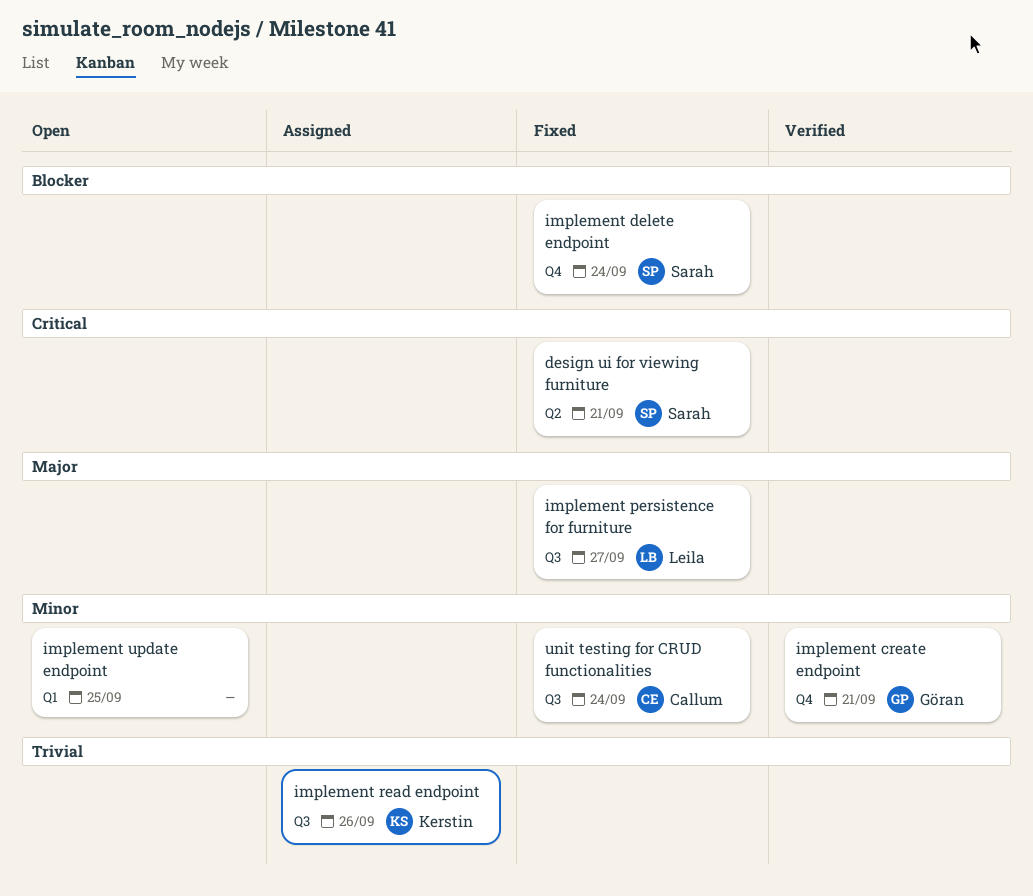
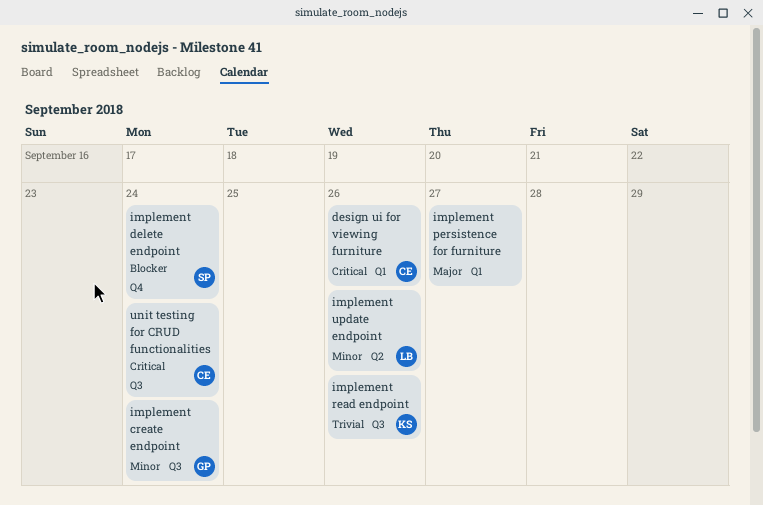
design ui for viewing furniture, owner: Sarah -> Callum
design ui for viewing furniture, label: Q2 -> Q1
design ui for viewing furniture, due: Sep 21 -> Sep 26
implement create endpoint, label: Q4 -> Q3
implement create endpoint, due: Sep 21 -> Sep 24
implement persistence for furniture, owner: Leila -> none
implement persistence for furniture, label: Q3 -> Q1
implement update endpoint, owner: none -> Leila
implement update endpoint, label: Q1 -> Q2
implement update endpoint, due: Sep 25 -> Sep 26
unit testing for CRUD functionalities, priority: Minor -> Critical

